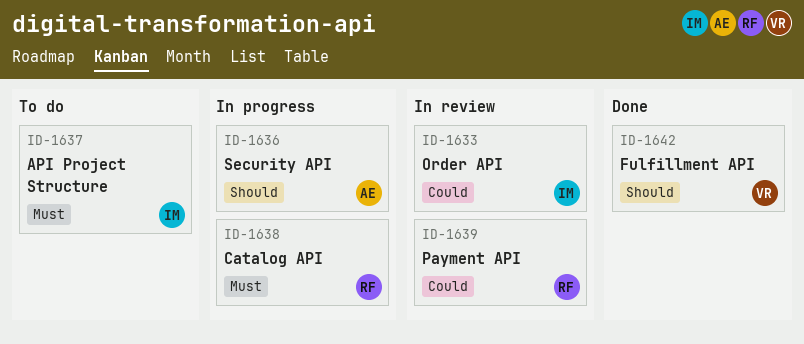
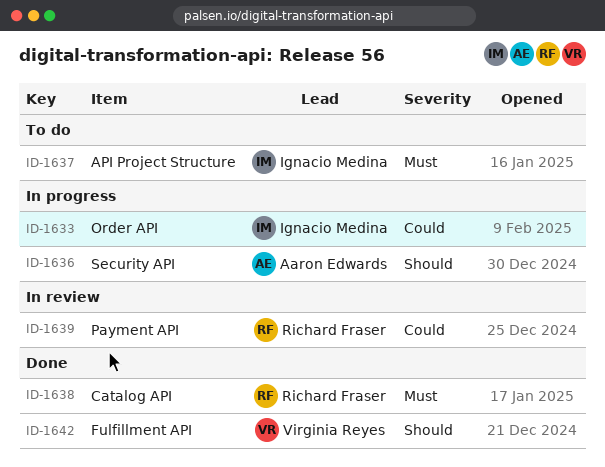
ID-1633, status: In review -> In progress
ID-1638, status: In progress -> Done

